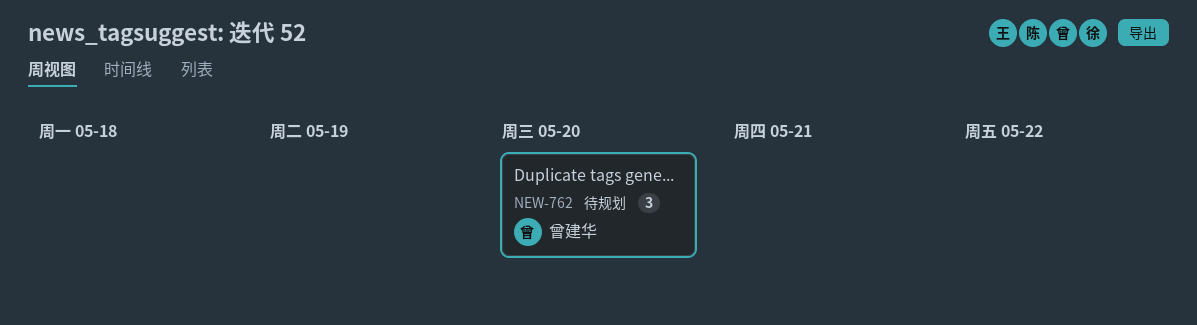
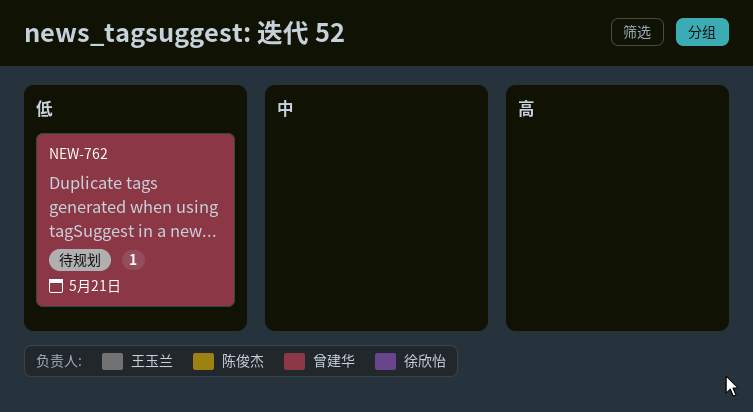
NEW-762, estimate: 3 -> 1
NEW-762, due: May 20 -> May 21

